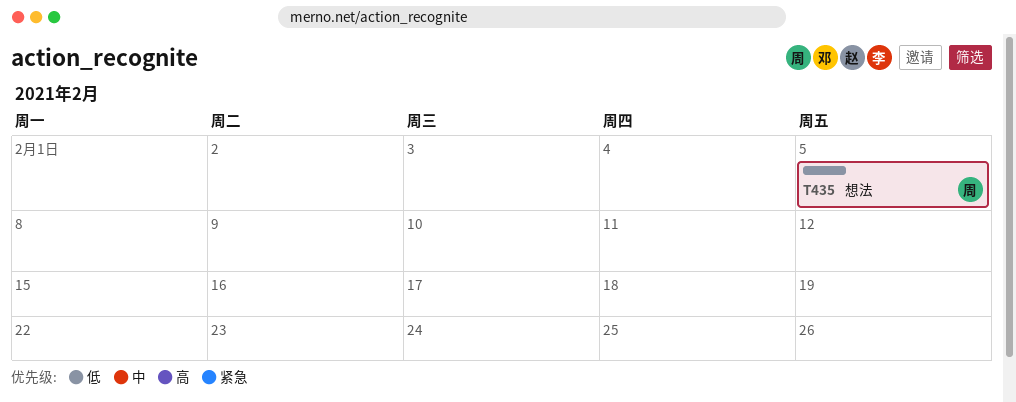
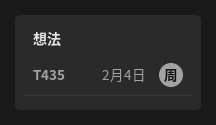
T435, due: Feb 5 -> Feb 4

